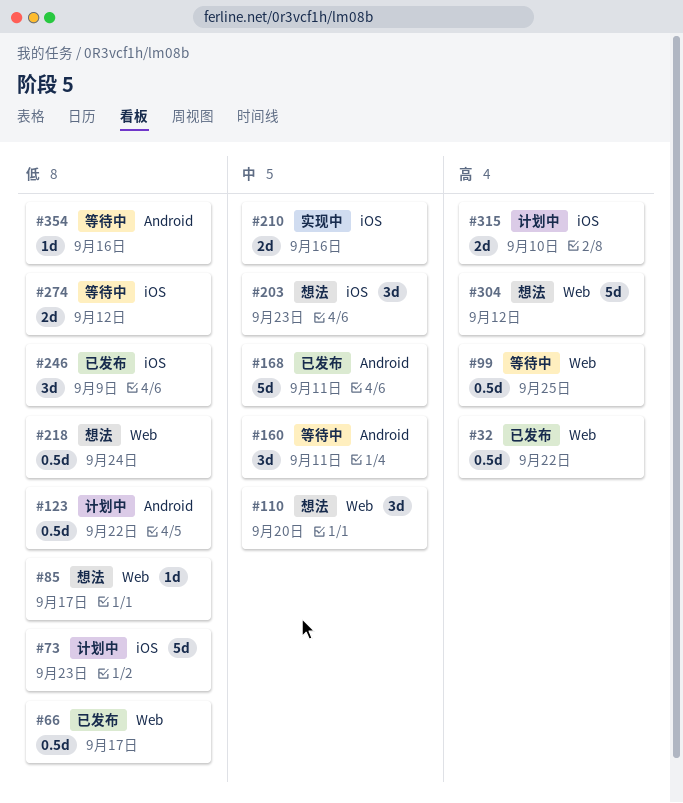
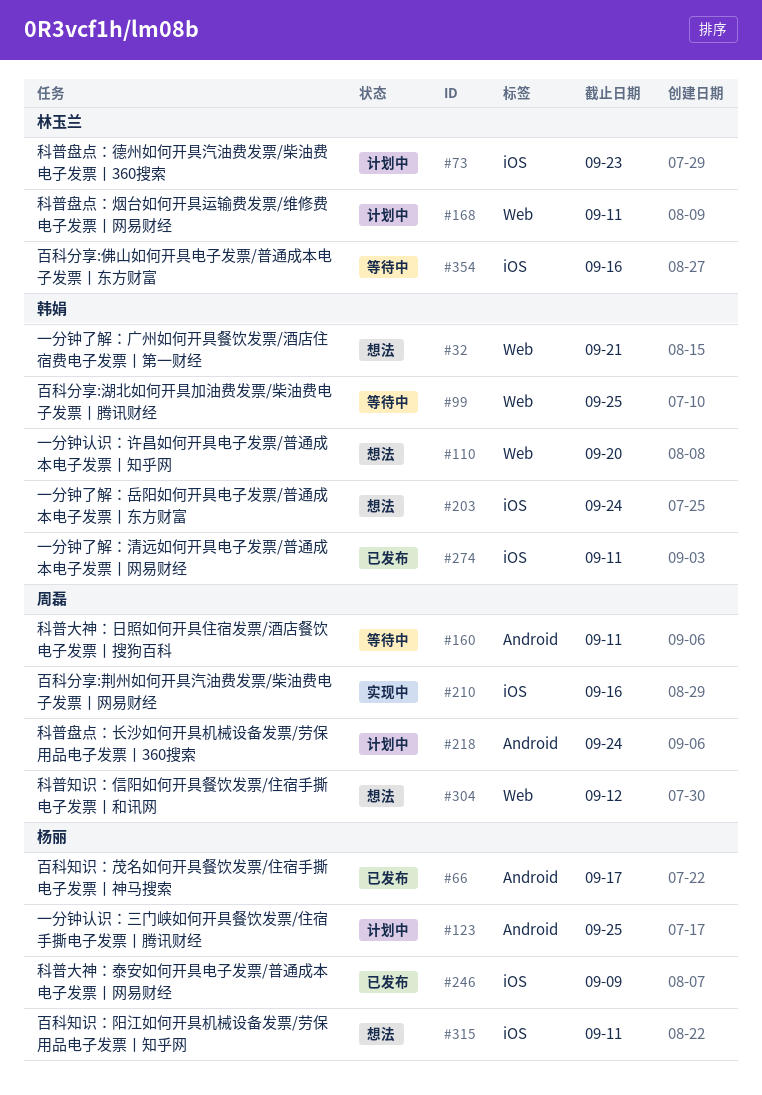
#32, status: 已发布 -> 想法
#32, due: Sep 22 -> Sep 21
#66, label: Web -> Android
#85: present -> none
#123, due: Sep 22 -> Sep 25
#168, status: 已发布 -> 计划中
#168, label: Android -> Web
#203, due: Sep 23 -> Sep 24
#218, status: 想法 -> 计划中
#218, label: Web -> Android
#274, status: 等待中 -> 已发布
#274, due: Sep 12 -> Sep 11
#315, status: 计划中 -> 想法
#315, due: Sep 10 -> Sep 11
#354, label: Android -> iOS

